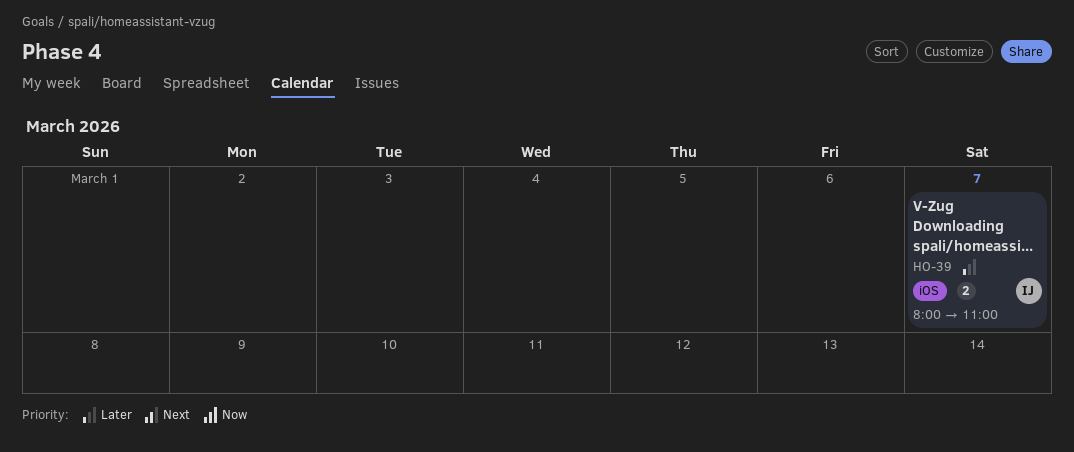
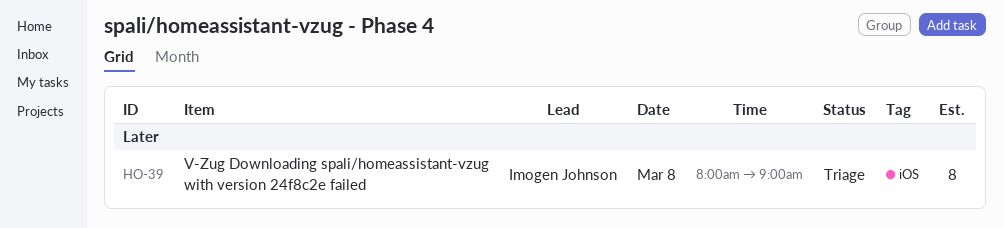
HO-39, estimate: 2 -> 8
HO-39, day: Mar 7 -> Mar 8
HO-39, ends: 11:00 -> 09:00

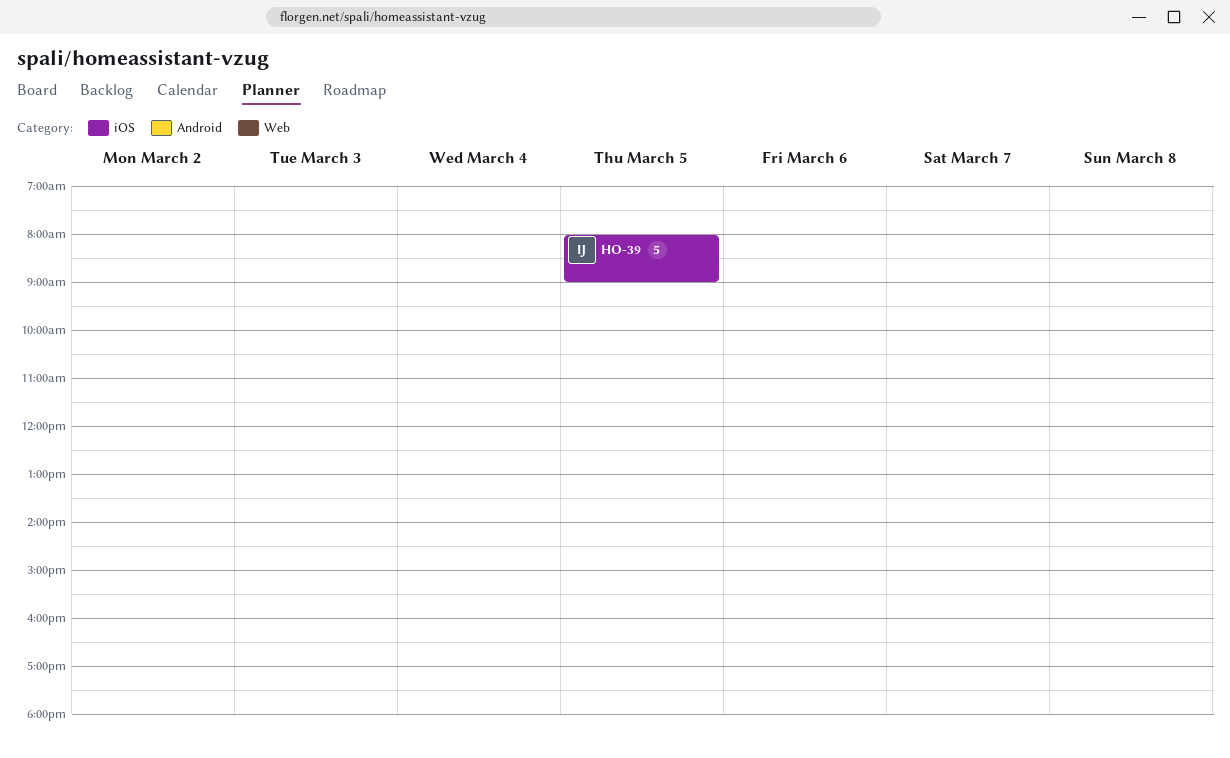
HO-39, estimate: 8 -> 5
HO-39, day: Mar 8 -> Mar 5

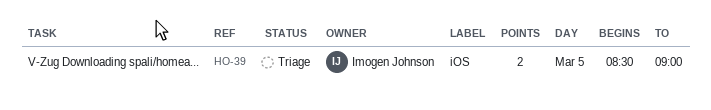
HO-39, estimate: 5 -> 2
HO-39, begins: 08:00 -> 08:30

